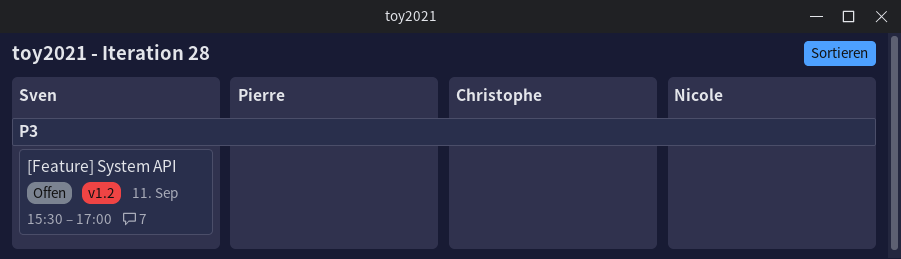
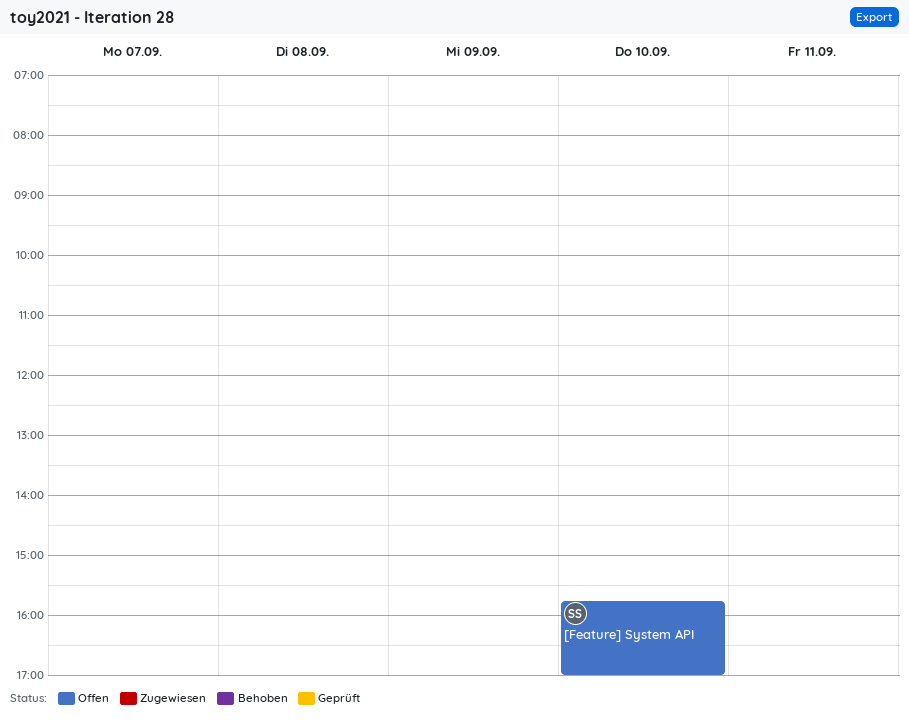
[Feature] System API, day: Sep 11 -> Sep 10
[Feature] System API, begins: 15:30 -> 15:45

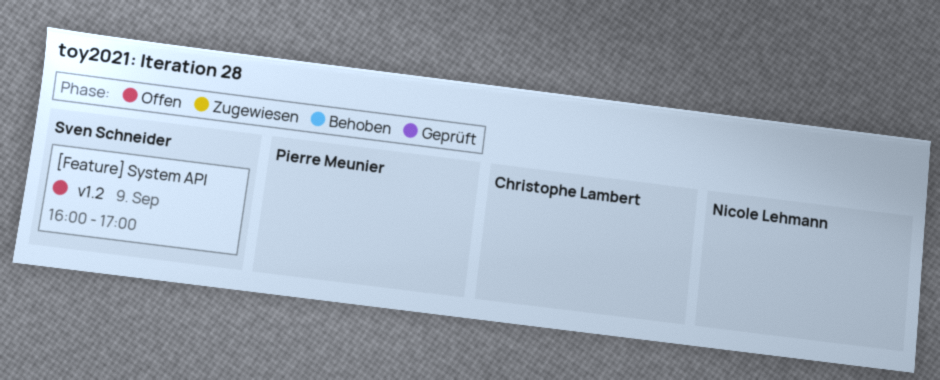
[Feature] System API, day: Sep 10 -> Sep 9
[Feature] System API, begins: 15:45 -> 16:00

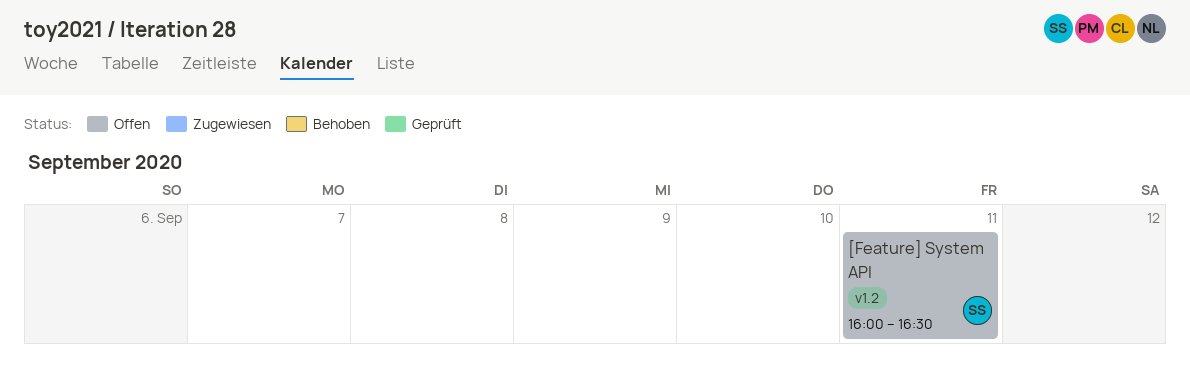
[Feature] System API, day: Sep 9 -> Sep 11
[Feature] System API, ends: 17:00 -> 16:30

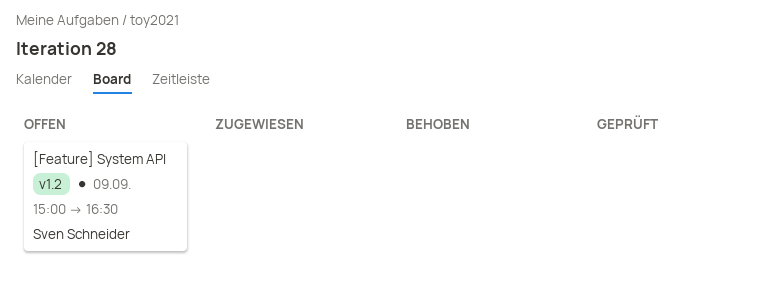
[Feature] System API, day: Sep 11 -> Sep 9
[Feature] System API, begins: 16:00 -> 15:00

